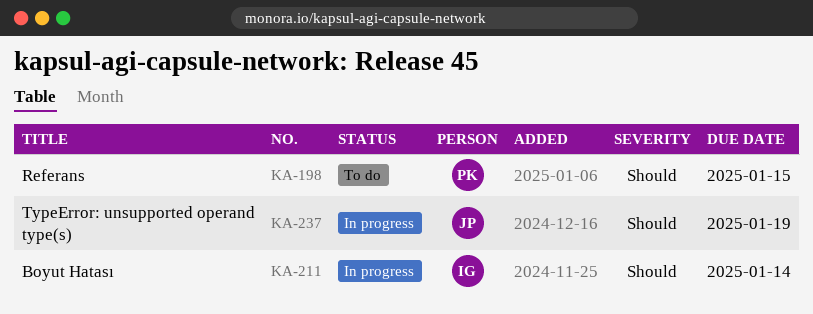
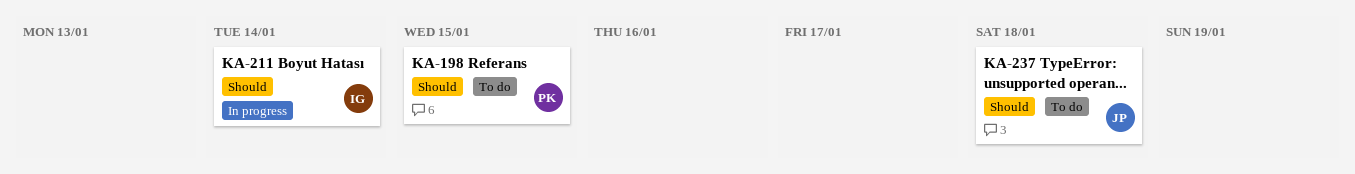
KA-237, status: In progress -> To do
KA-237, due: Jan 19 -> Jan 18

